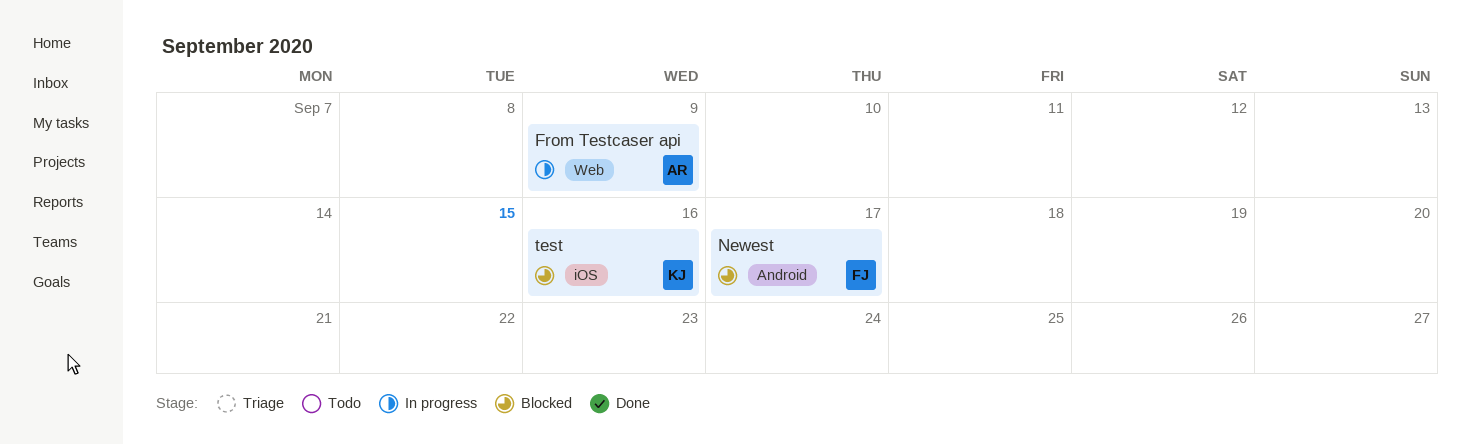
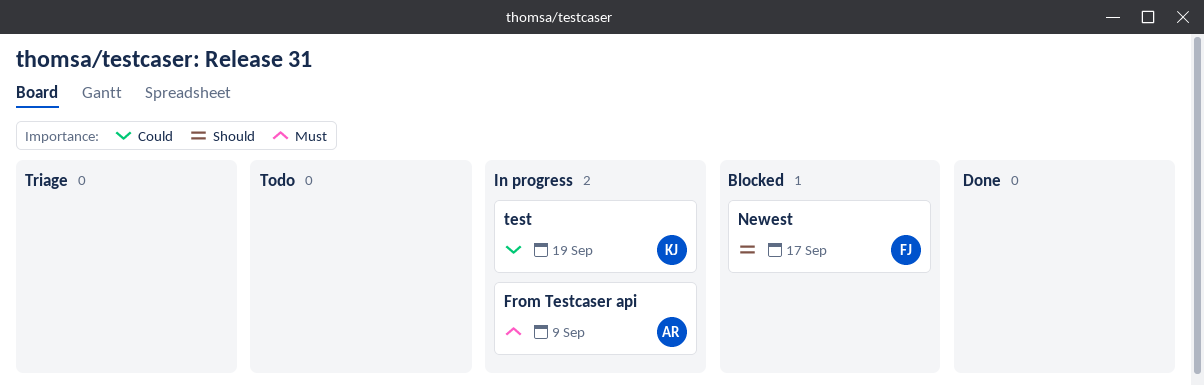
test, status: Blocked -> In progress
test, due: Sep 16 -> Sep 19

